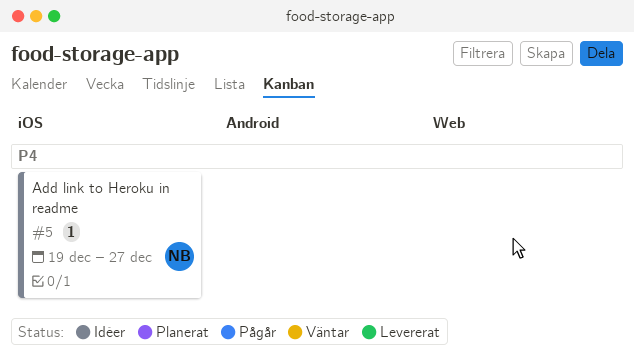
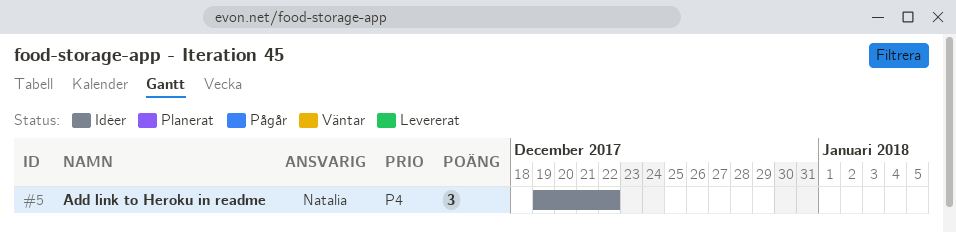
#5, estimate: 1 -> 3
#5, due: Dec 27 -> Dec 22

